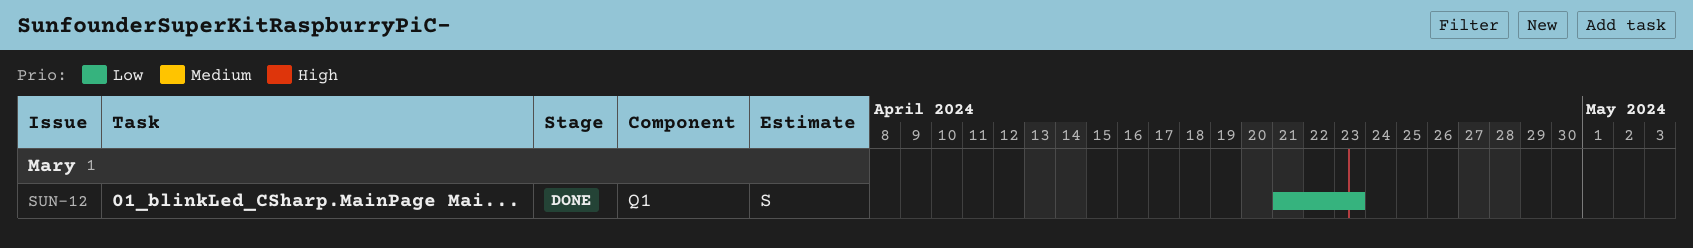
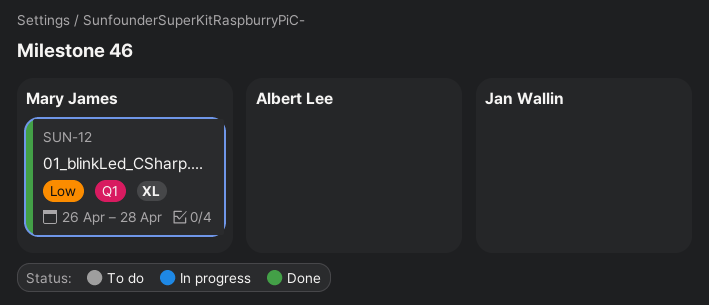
SUN-12, estimate: S -> XL
SUN-12, start: Apr 21 -> Apr 26
SUN-12, due: Apr 23 -> Apr 28

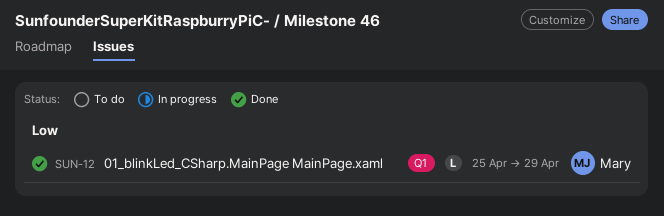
SUN-12, estimate: XL -> L
SUN-12, start: Apr 26 -> Apr 25
SUN-12, due: Apr 28 -> Apr 29

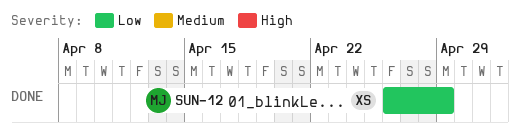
SUN-12, estimate: L -> XS
SUN-12, start: Apr 25 -> Apr 26

